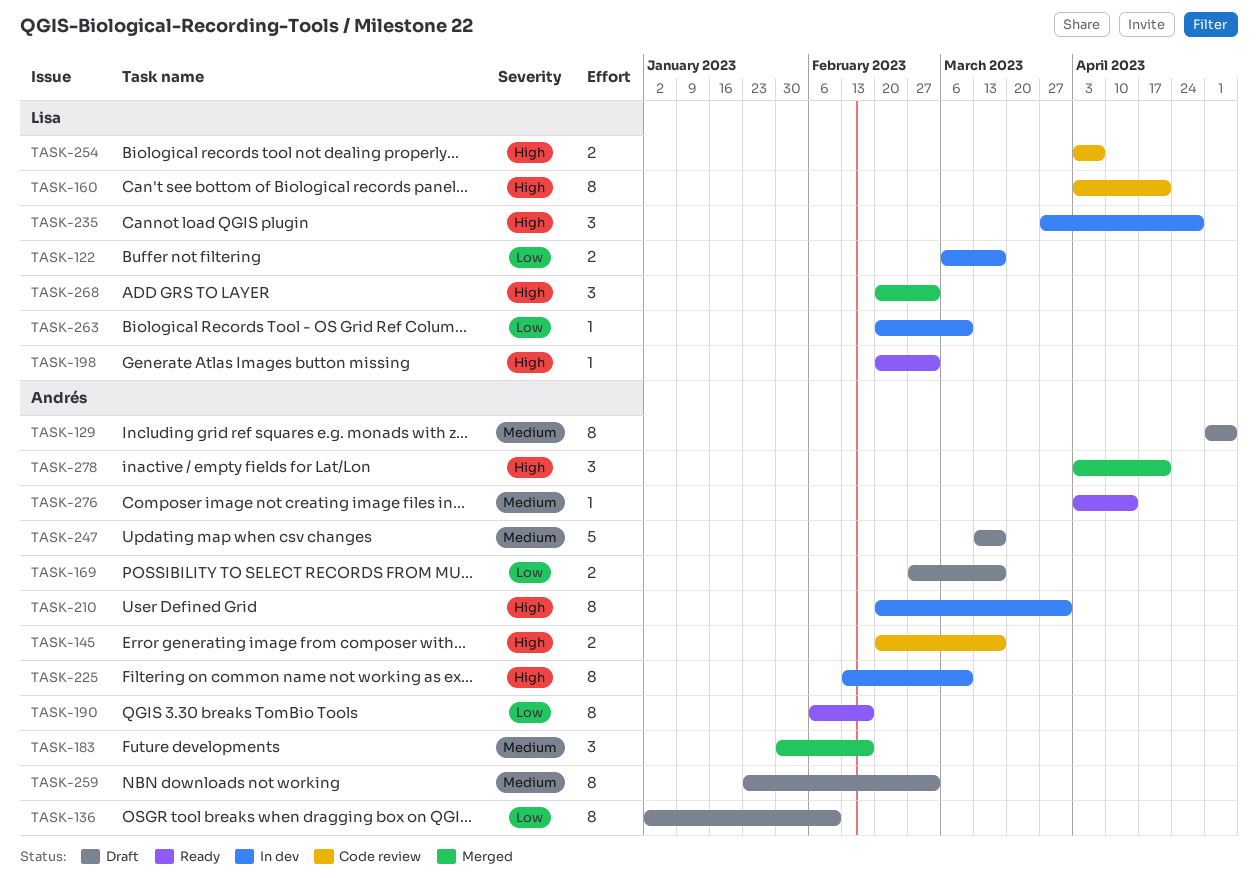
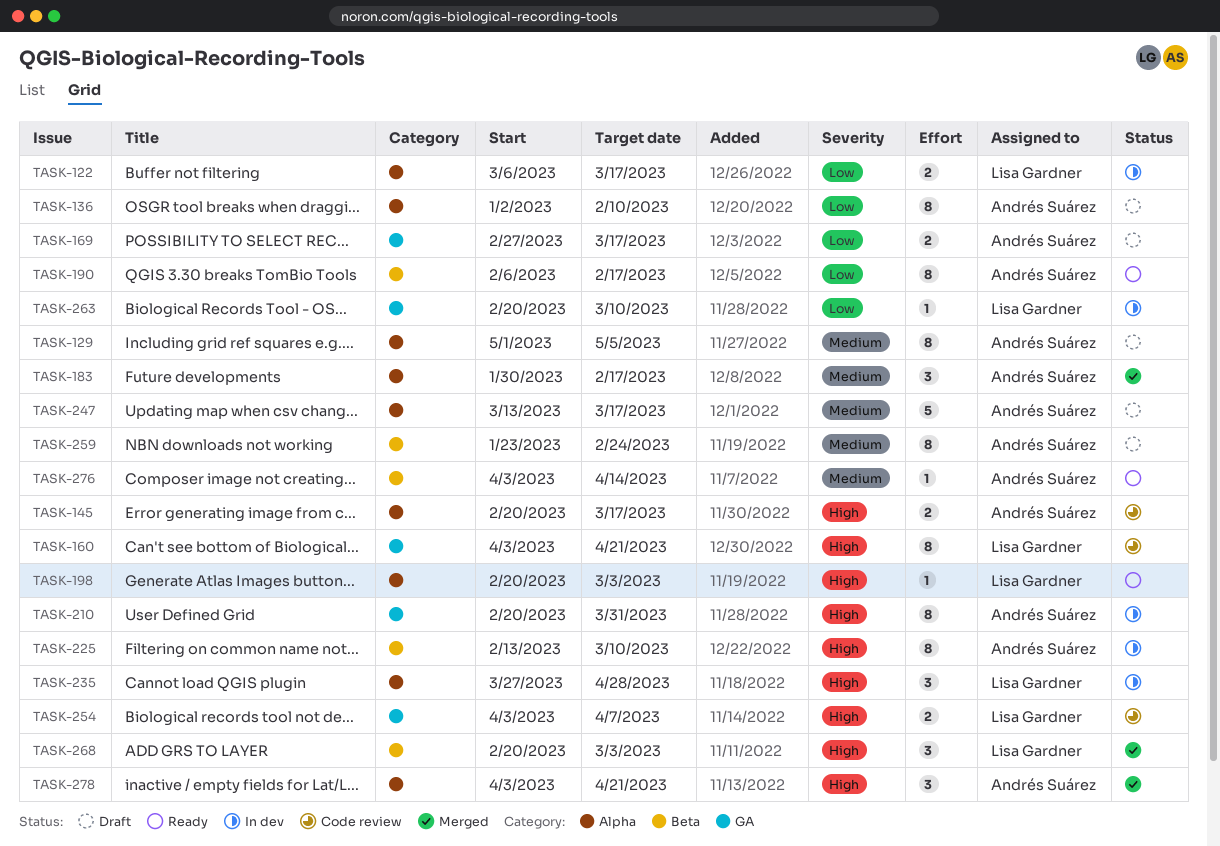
TASK-259, due: Mar 3 -> Feb 24

